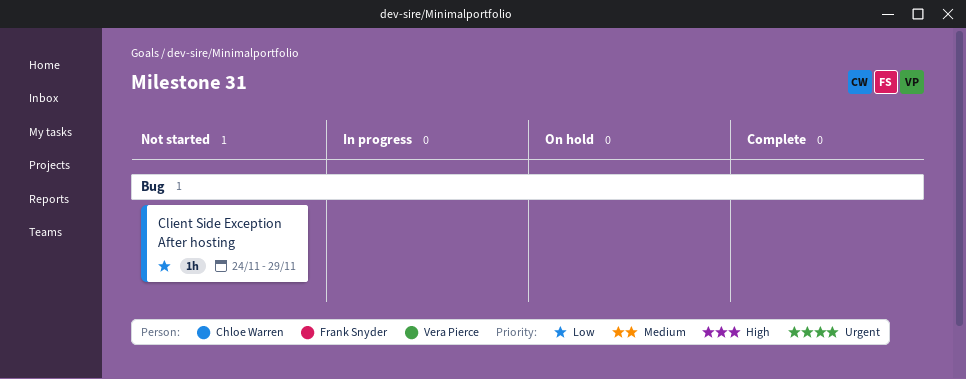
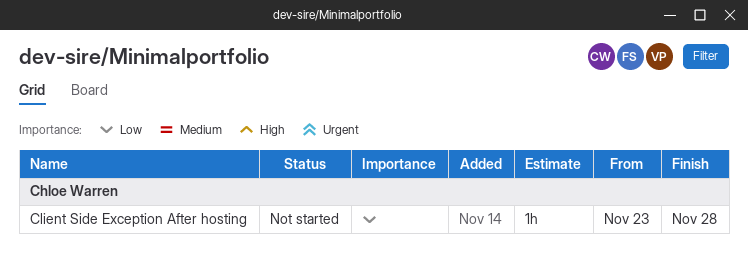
Client Side Exception After hosting, start: Nov 24 -> Nov 23
Client Side Exception After hosting, due: Nov 29 -> Nov 28

